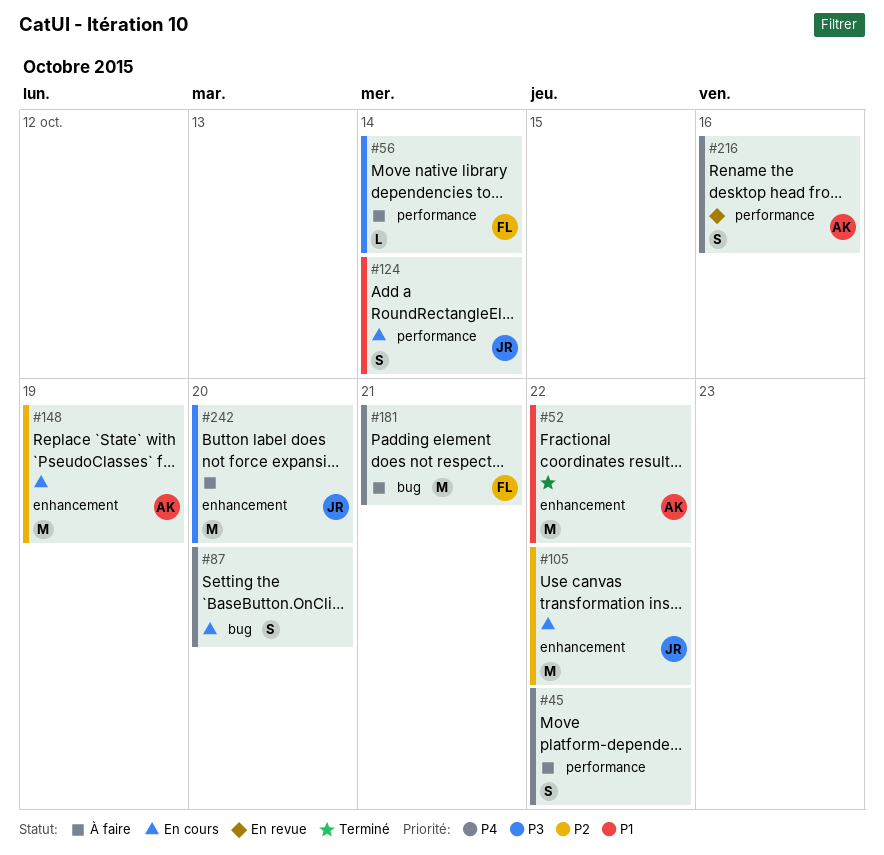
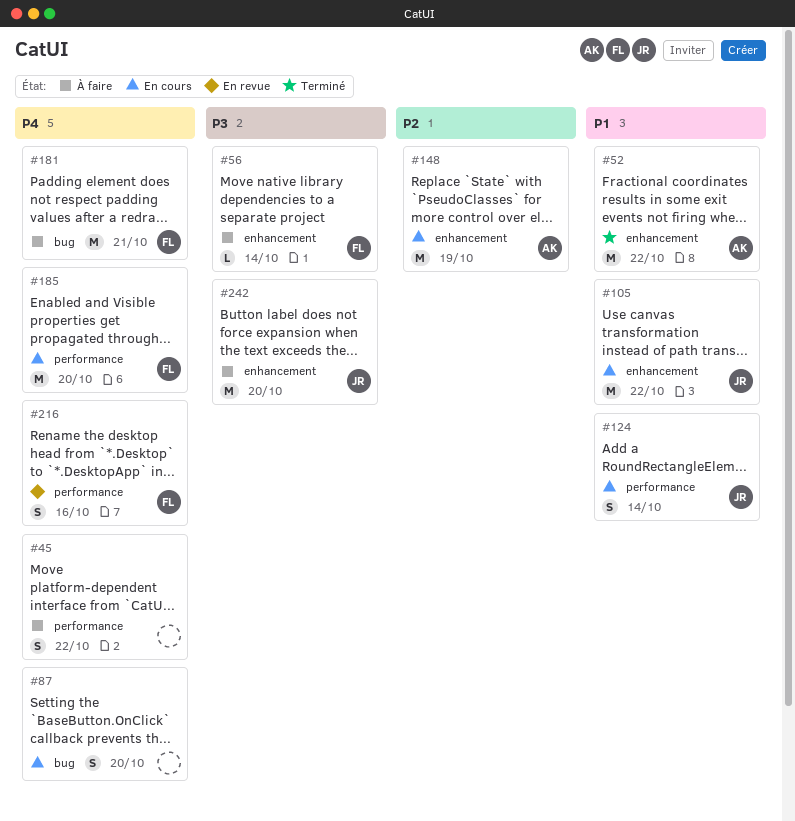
#56, label: performance -> enhancement
#105, priority: P2 -> P1
#185: none -> present
#216, owner: AK -> FL

